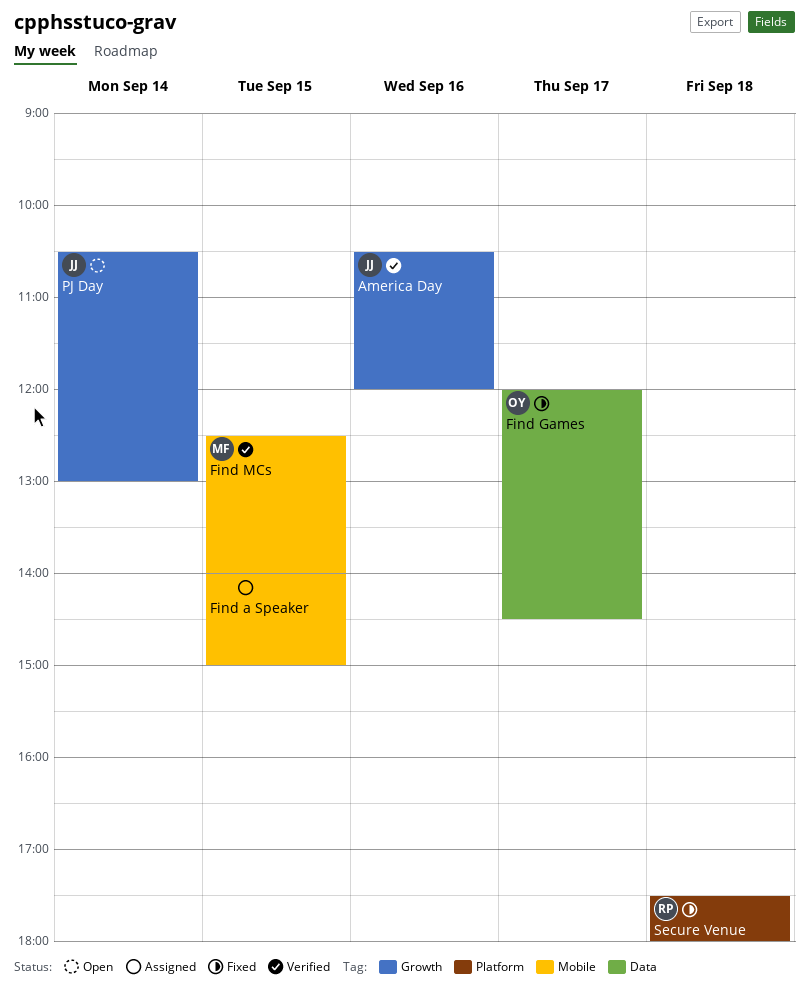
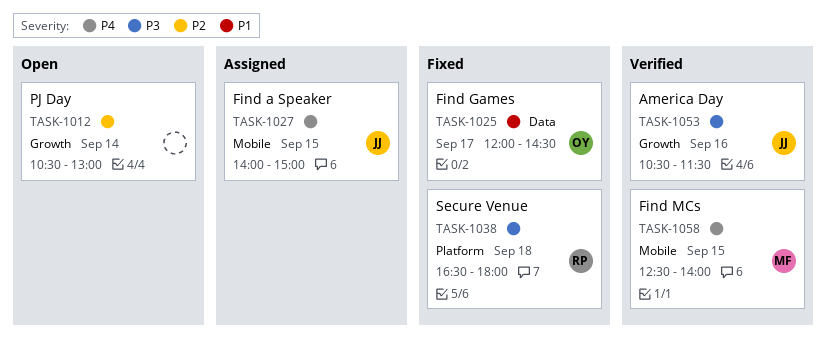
America Day, ends: 12:00 -> 11:30
Find a Speaker, owner: none -> JJ
PJ Day, owner: JJ -> none
Secure Venue, begins: 17:30 -> 16:30

